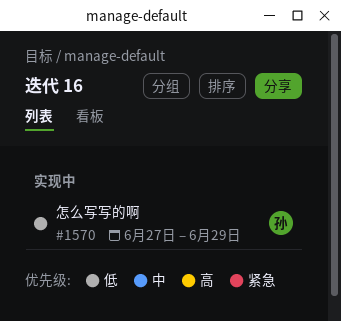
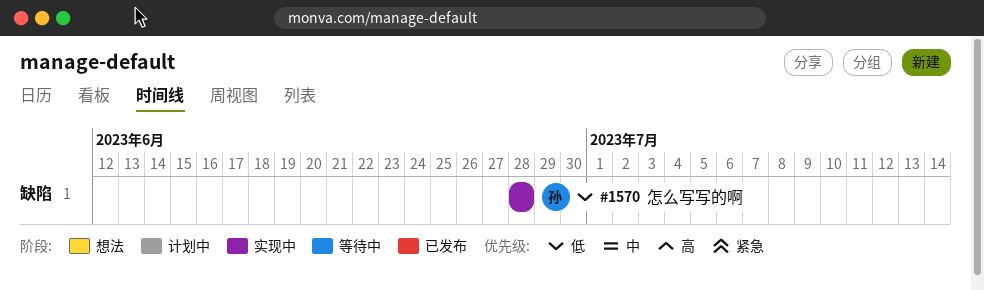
#1570, start: Jun 27 -> Jun 28
#1570, due: Jun 29 -> Jun 28

